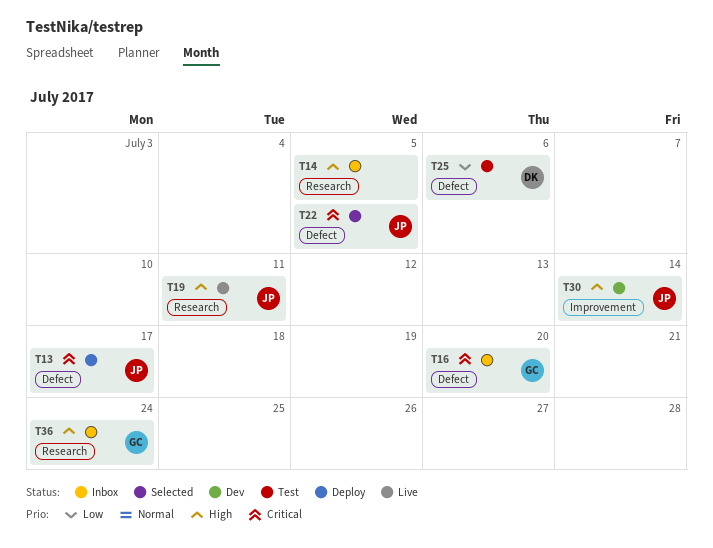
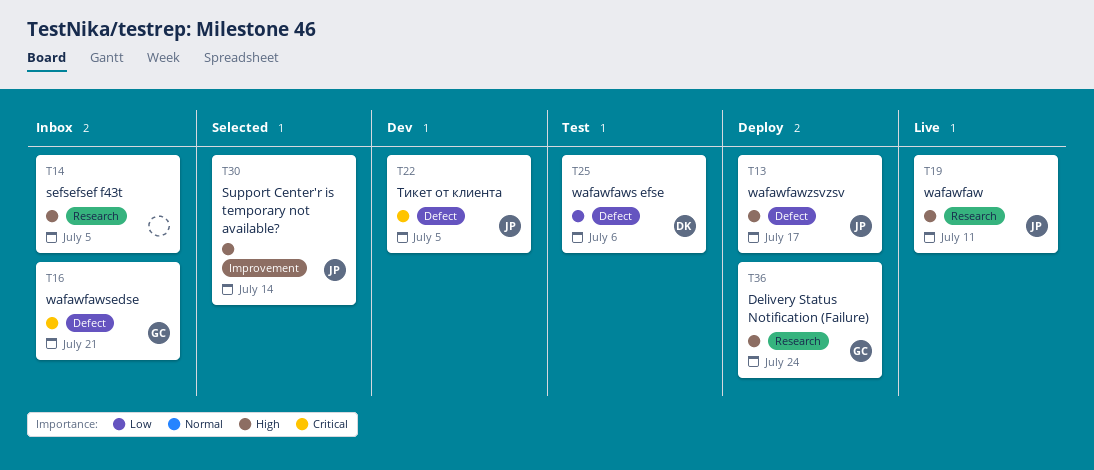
T13, priority: Critical -> High
T16, due: Jul 20 -> Jul 21
T22, status: Selected -> Dev
T30, status: Dev -> Selected
T36, status: Inbox -> Deploy

